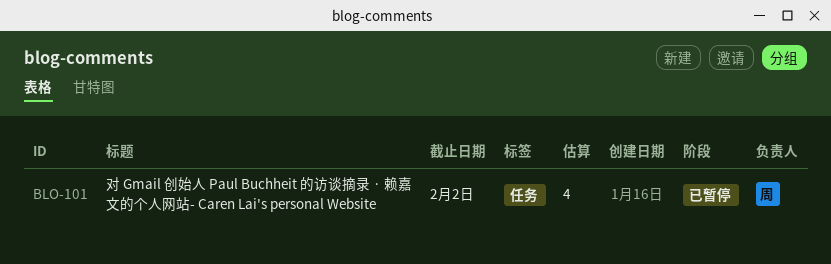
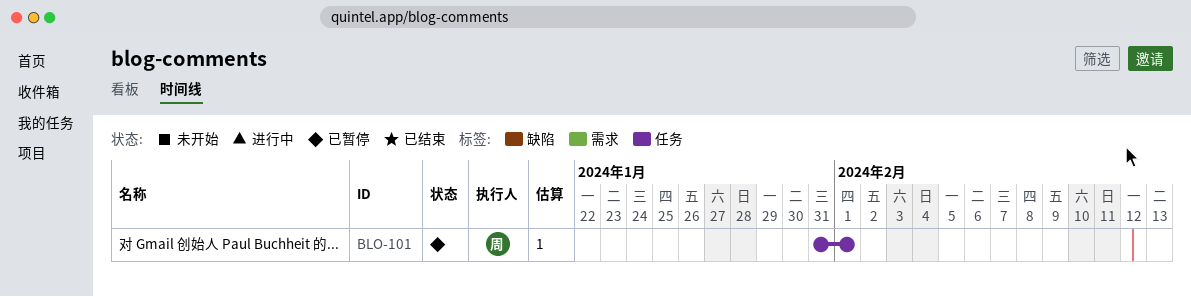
BLO-101, estimate: 4 -> 1
BLO-101, due: Feb 2 -> Feb 1

